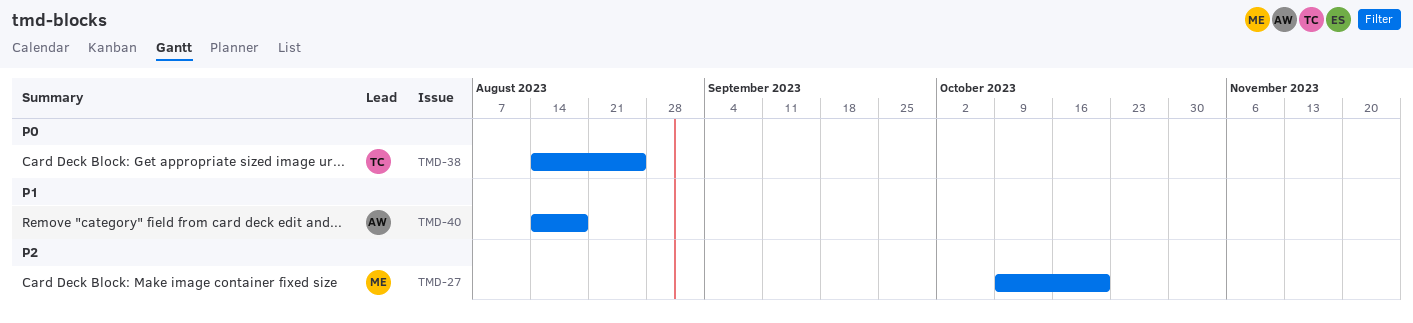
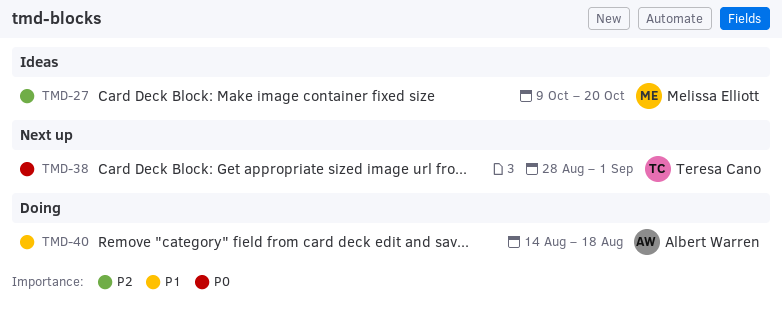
TMD-38, start: Aug 14 -> Aug 28
TMD-38, due: Aug 25 -> Sep 1

